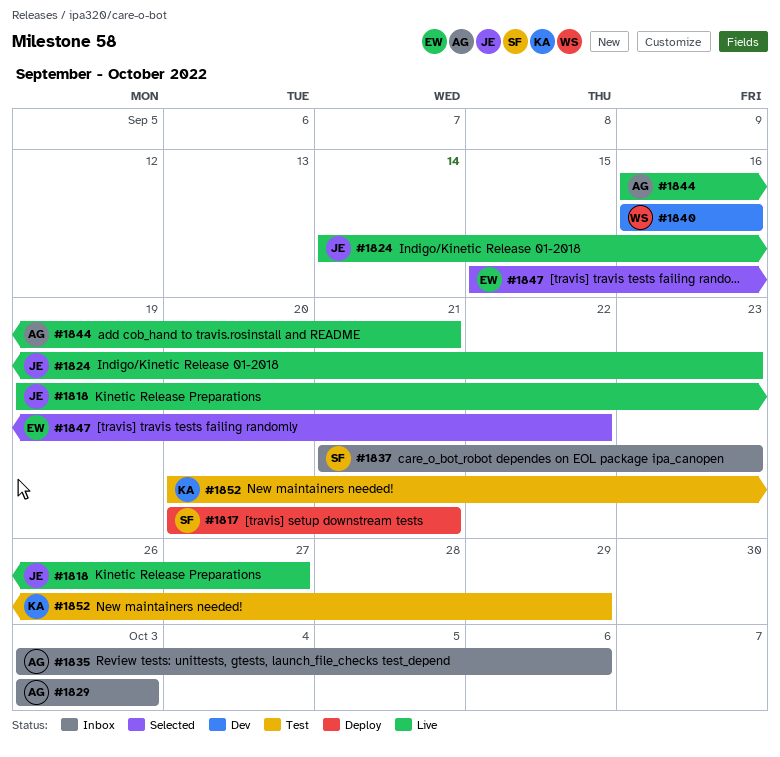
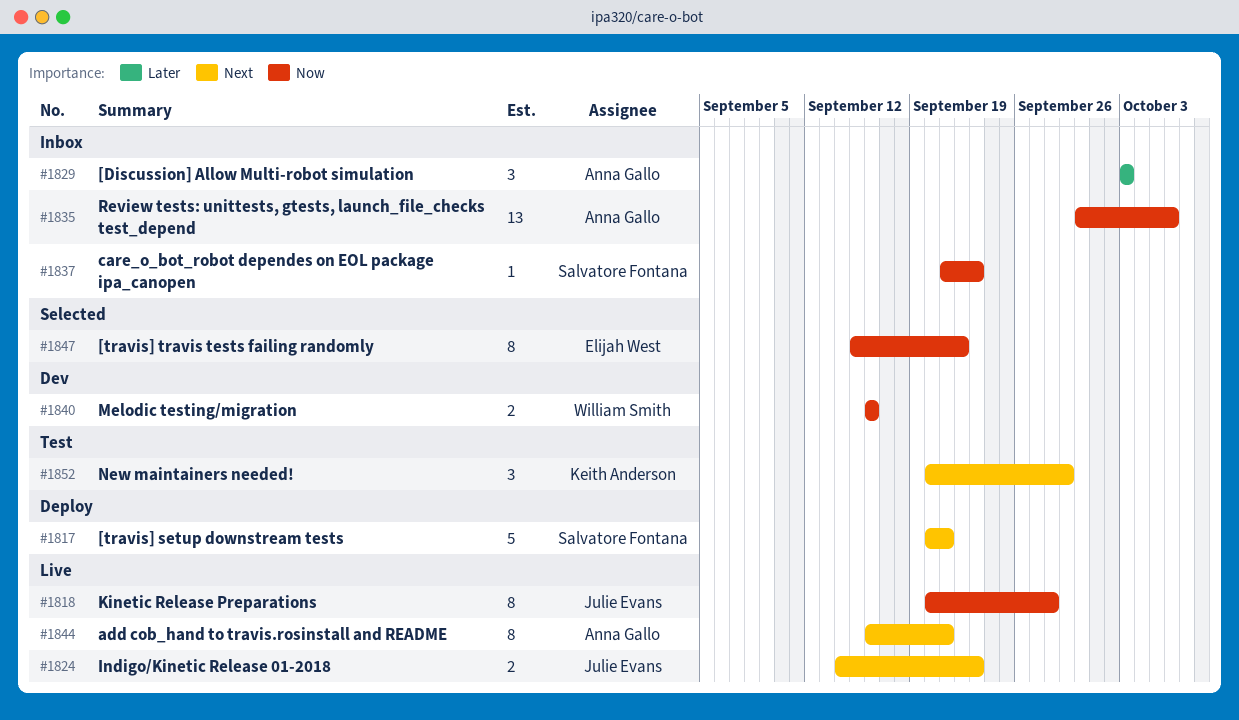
#1818, start: Sep 19 -> Sep 20
#1818, due: Sep 27 -> Sep 28
#1835, start: Oct 3 -> Sep 30

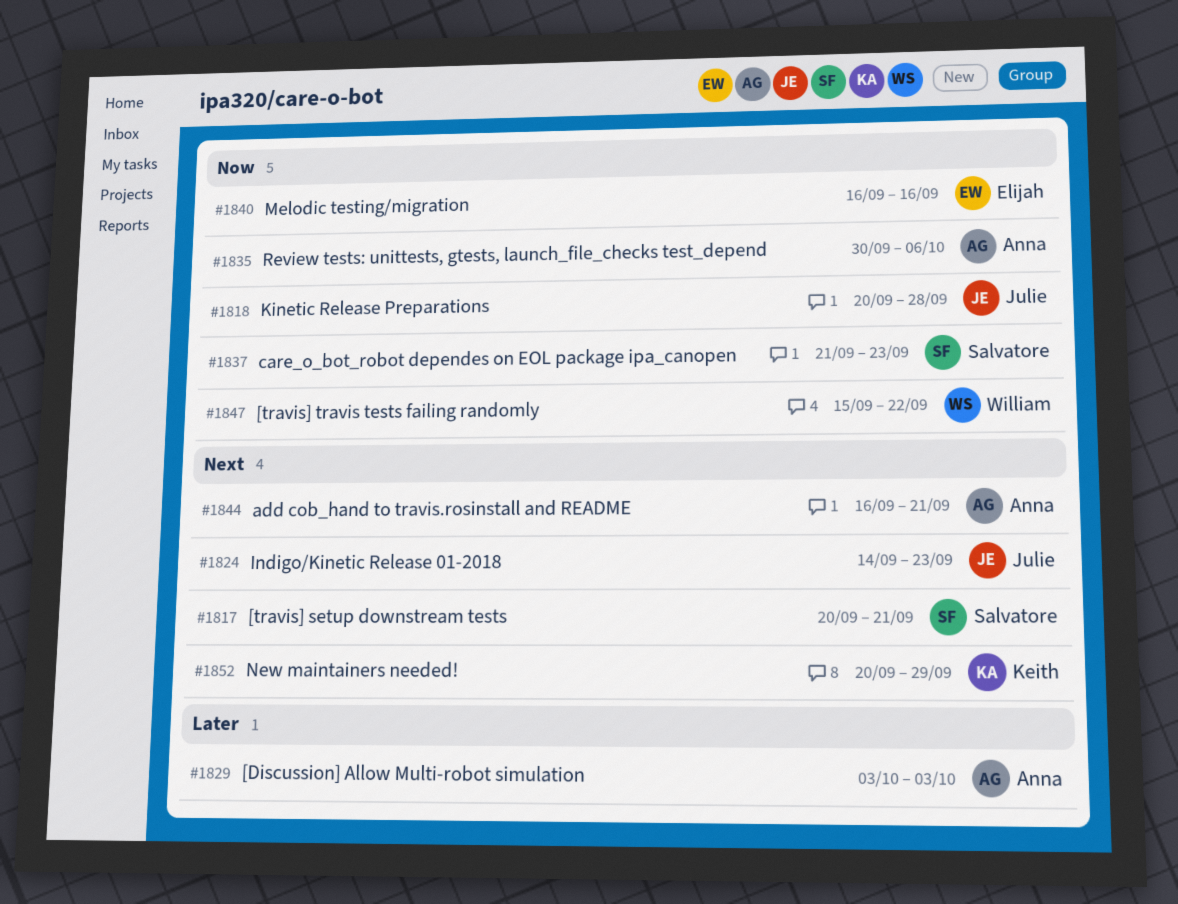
#1840, owner: William Smith -> Elijah West
#1847, owner: Elijah West -> William Smith

